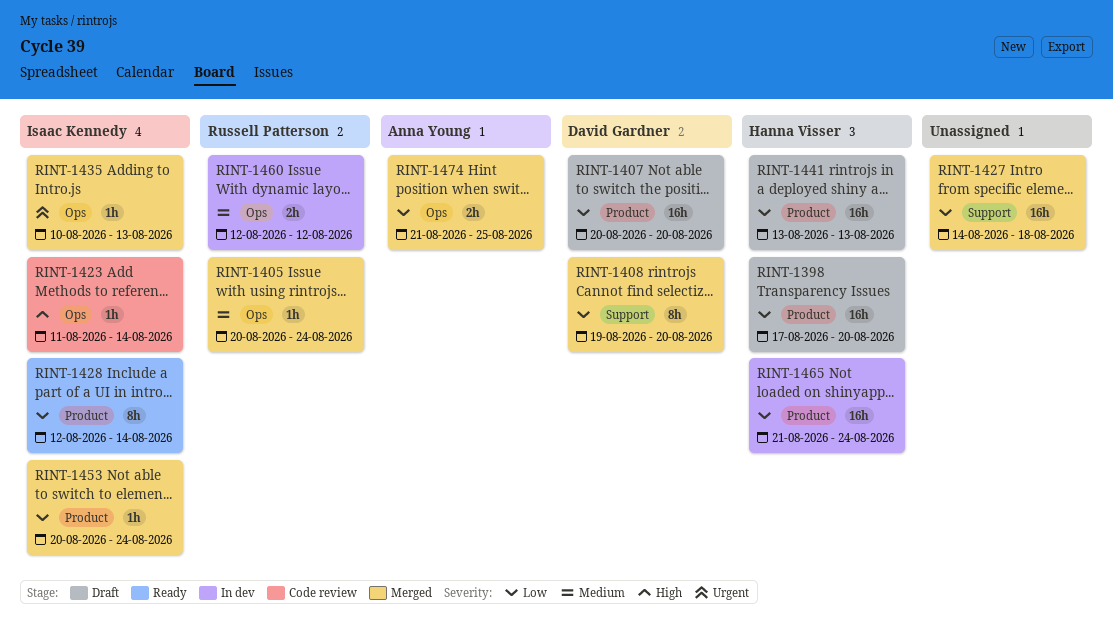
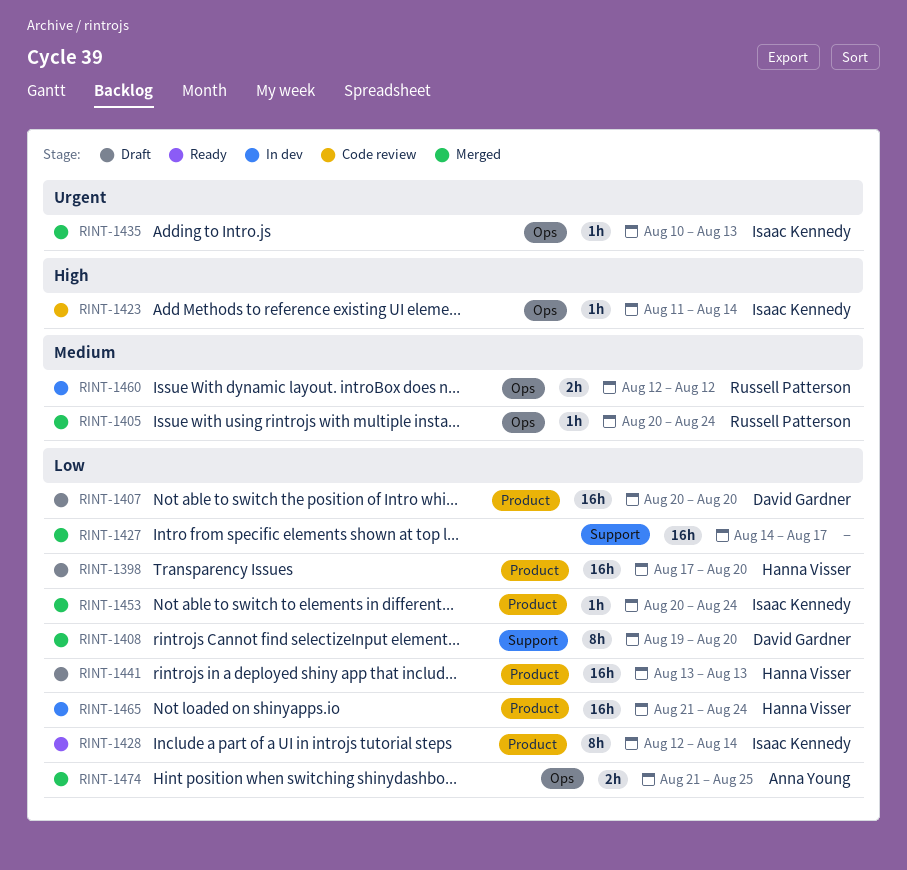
RINT-1427, due: Aug 18 -> Aug 17

